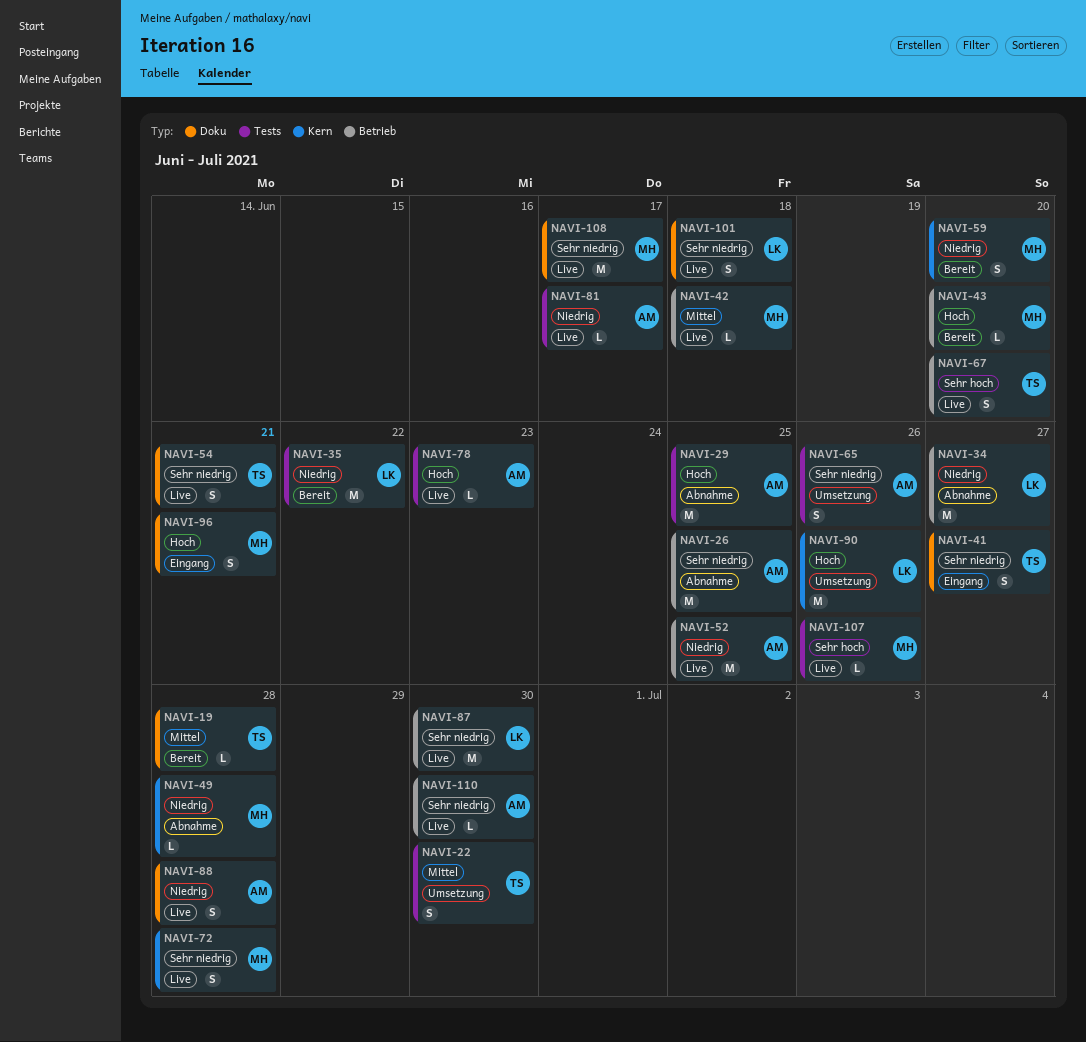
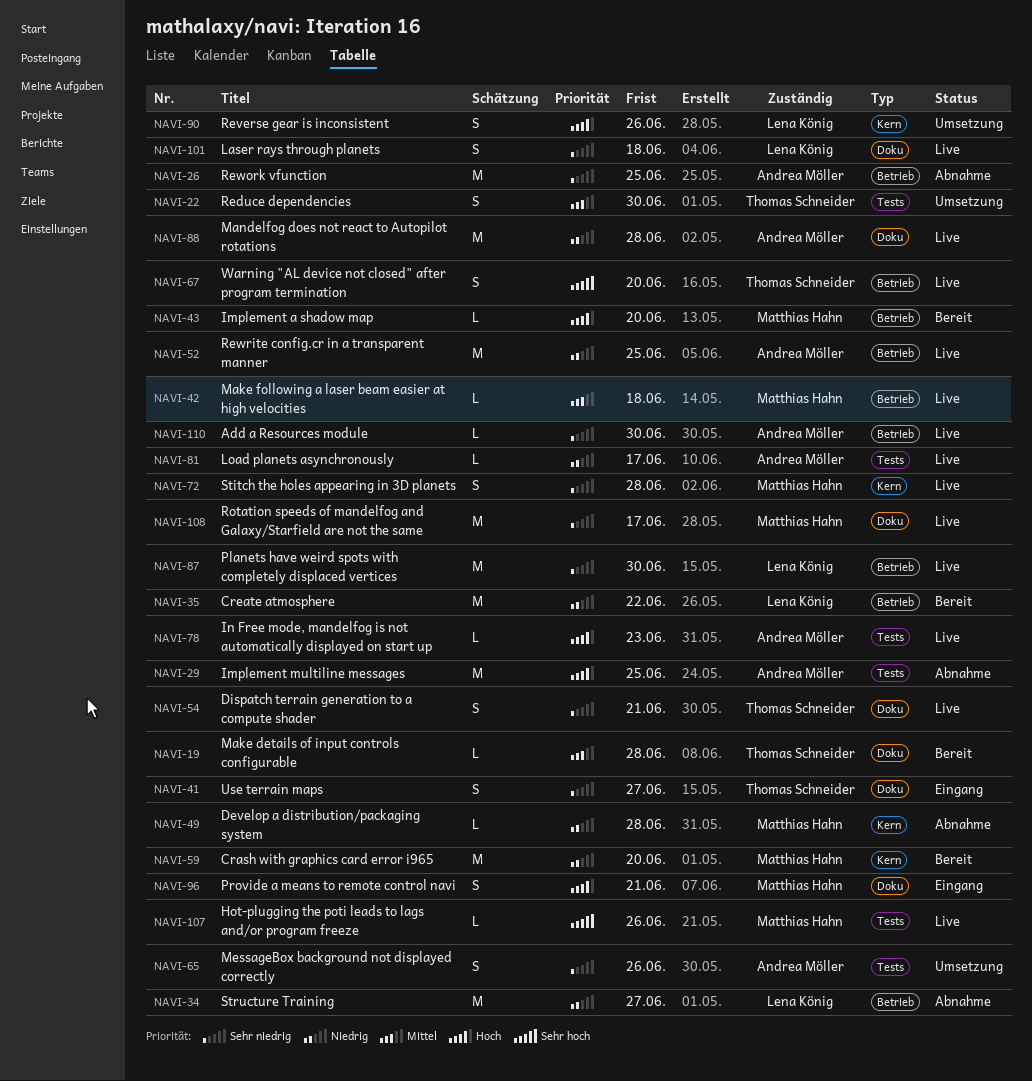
NAVI-35, label: Tests -> Betrieb
NAVI-59, estimate: S -> M
NAVI-88, estimate: S -> M
NAVI-90, estimate: M -> S

